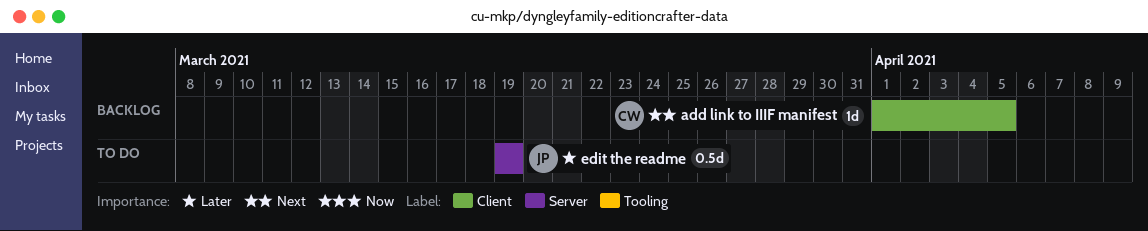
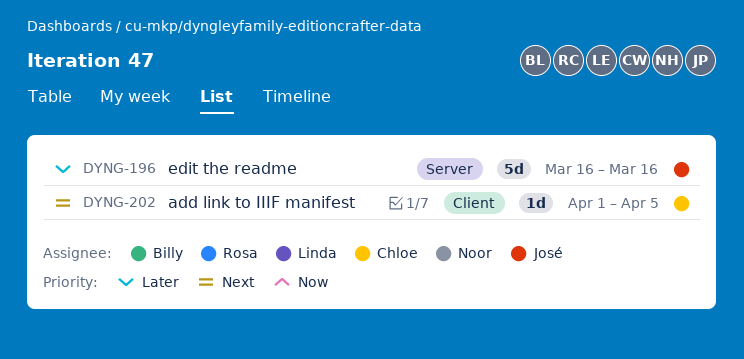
edit the readme, estimate: 0.5d -> 5d
edit the readme, start: Mar 19 -> Mar 16
edit the readme, due: Mar 19 -> Mar 16

